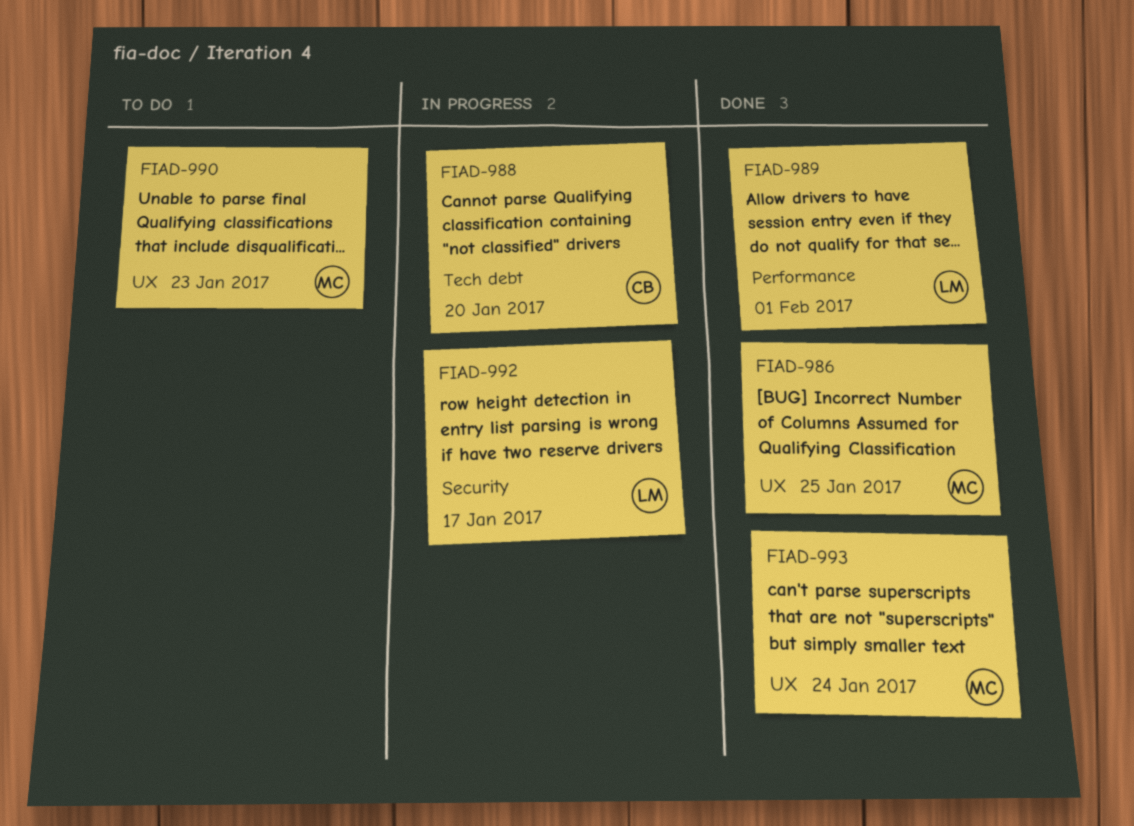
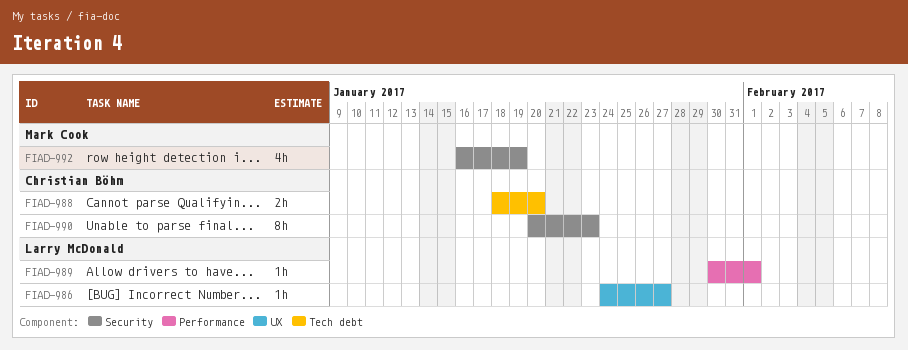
FIAD-986, owner: Mark Cook -> Larry McDonald
FIAD-986, due: Jan 25 -> Jan 27
FIAD-990, owner: Mark Cook -> Christian Böhm
FIAD-990, label: UX -> Security
FIAD-992, owner: Larry McDonald -> Mark Cook
FIAD-992, due: Jan 17 -> Jan 19
FIAD-993: present -> none

